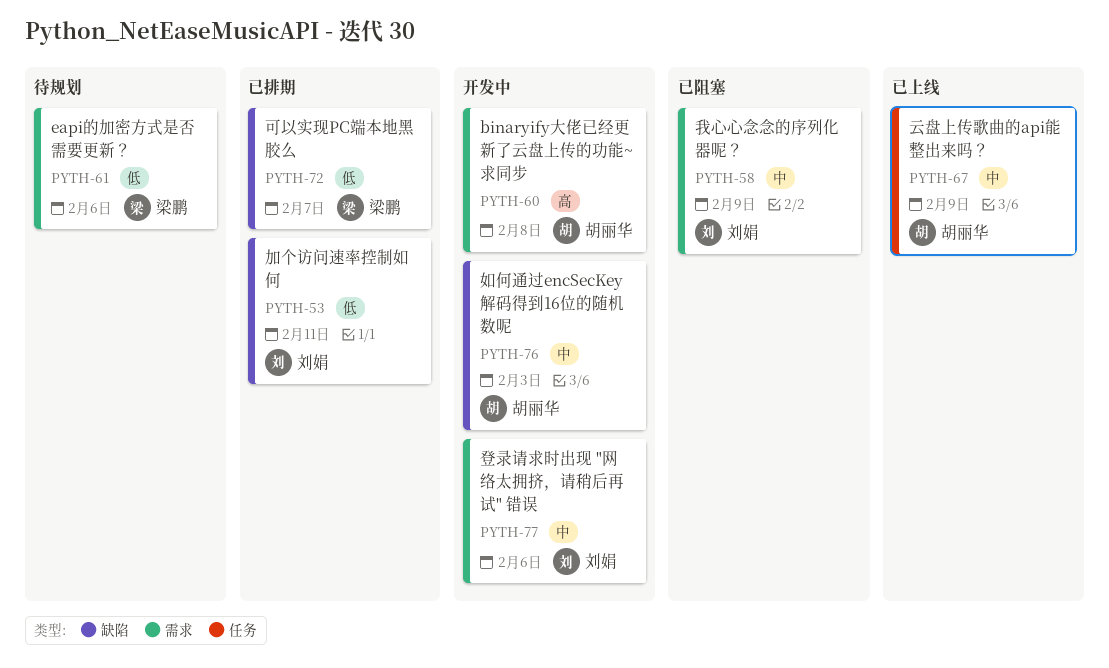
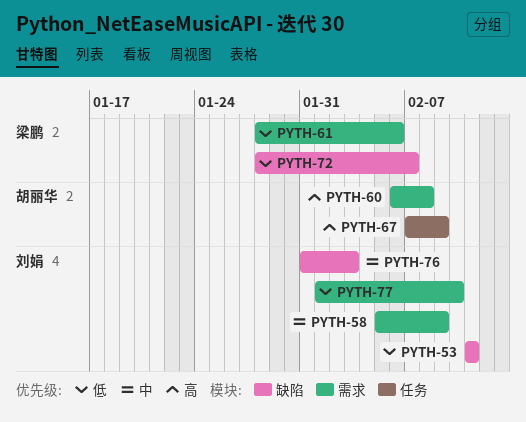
PYTH-67, priority: 中 -> 高
PYTH-76, owner: 胡丽华 -> 刘娟
PYTH-77, priority: 中 -> 低
PYTH-77, due: Feb 6 -> Feb 10

